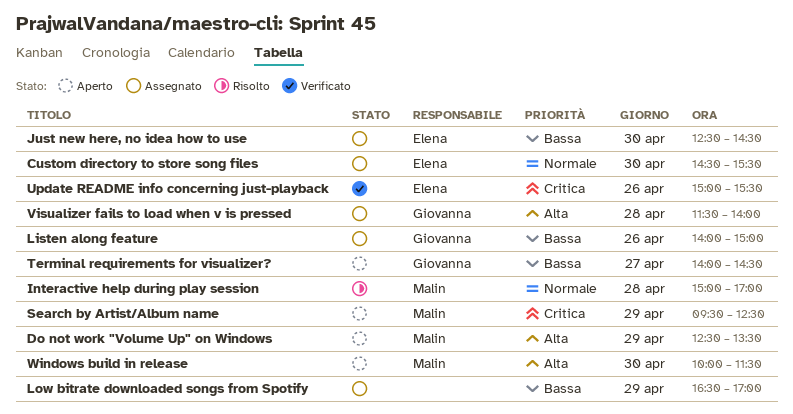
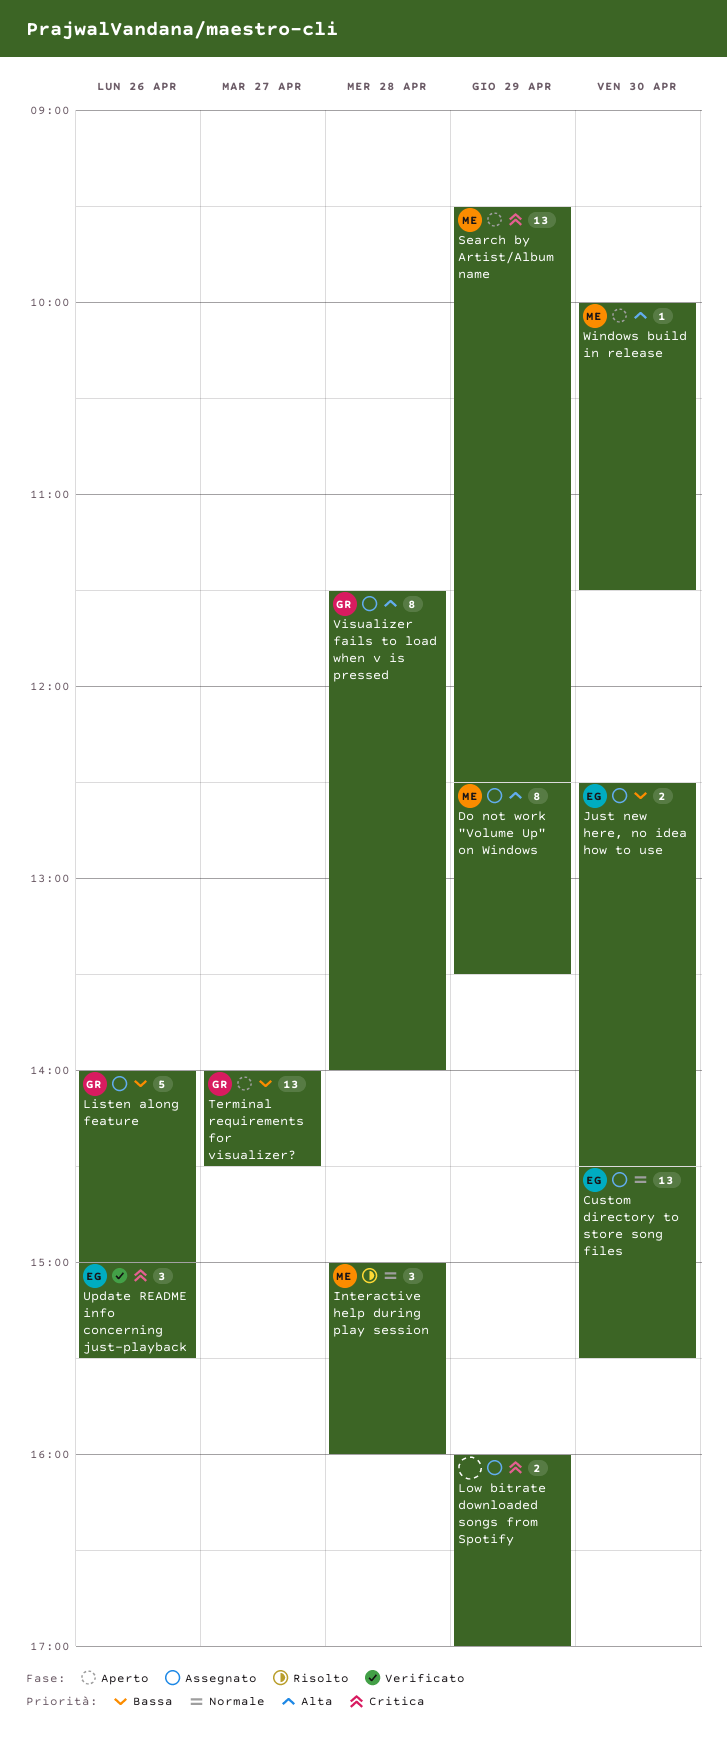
Do not work "Volume Up" on Windows, status: Aperto -> Assegnato
Interactive help during play session, ends: 17:00 -> 16:00
Low bitrate downloaded songs from Spotify, priority: Bassa -> Critica
Low bitrate downloaded songs from Spotify, begins: 16:30 -> 16:00

